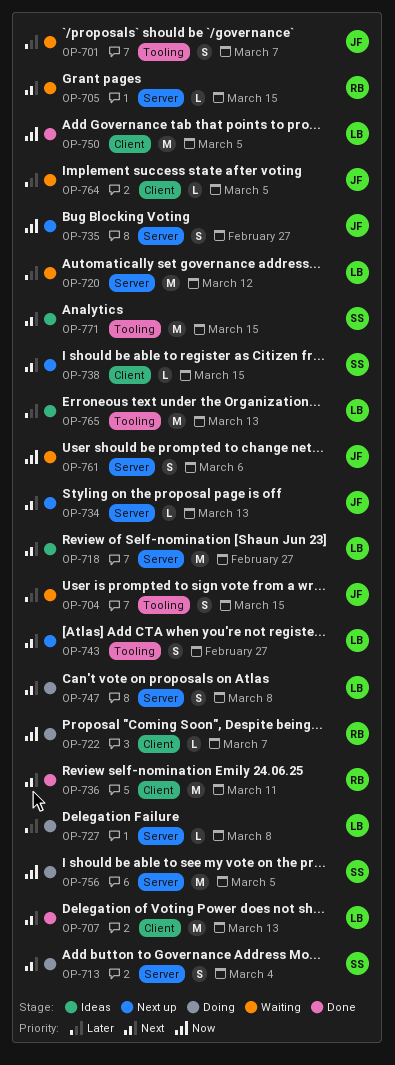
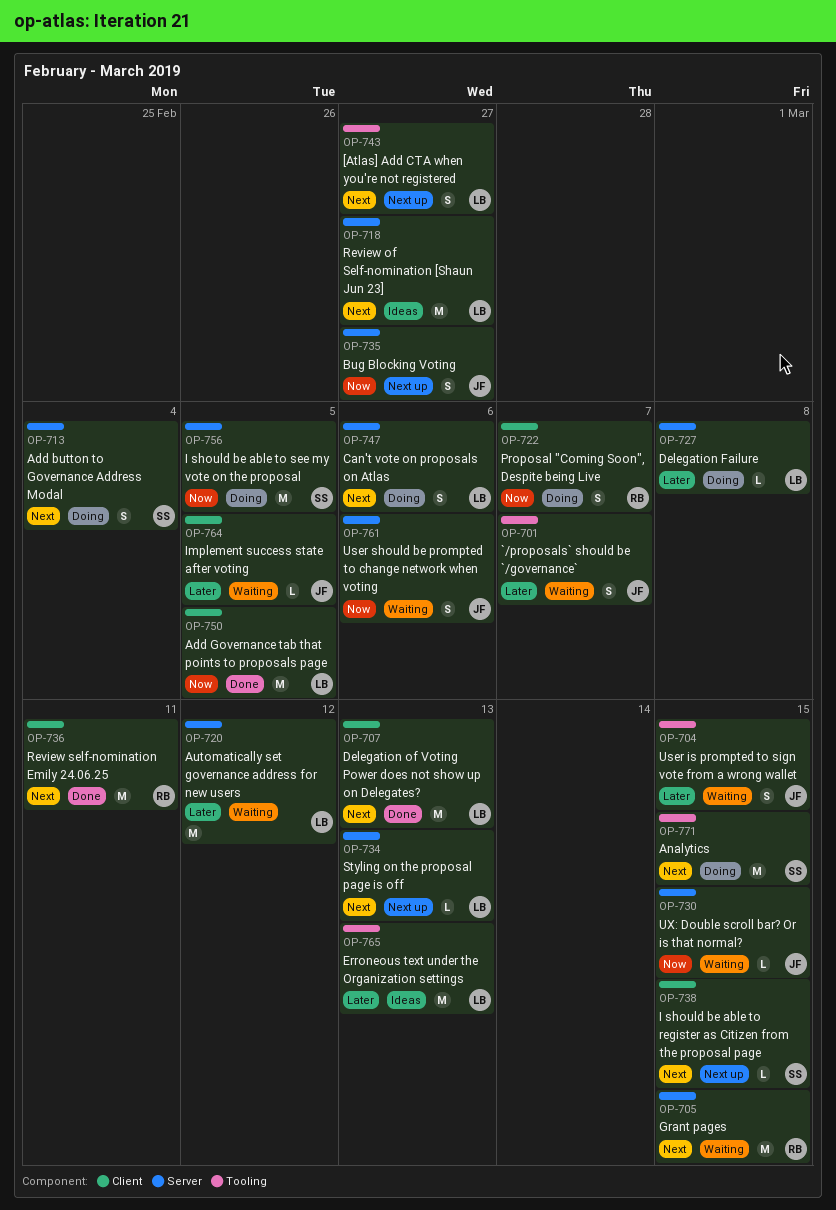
OP-705, estimate: L -> M
OP-722, estimate: L -> S
OP-730: none -> present
OP-734, owner: JF -> LB
OP-747, due: Mar 8 -> Mar 6
OP-771, status: Ideas -> Doing

